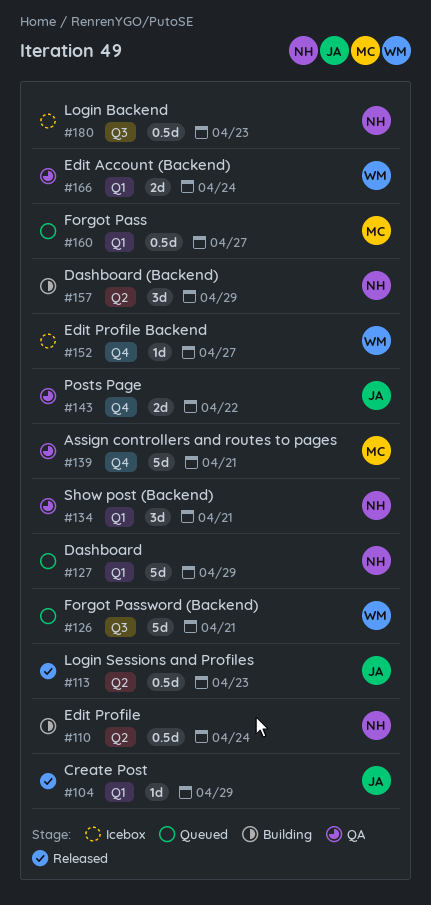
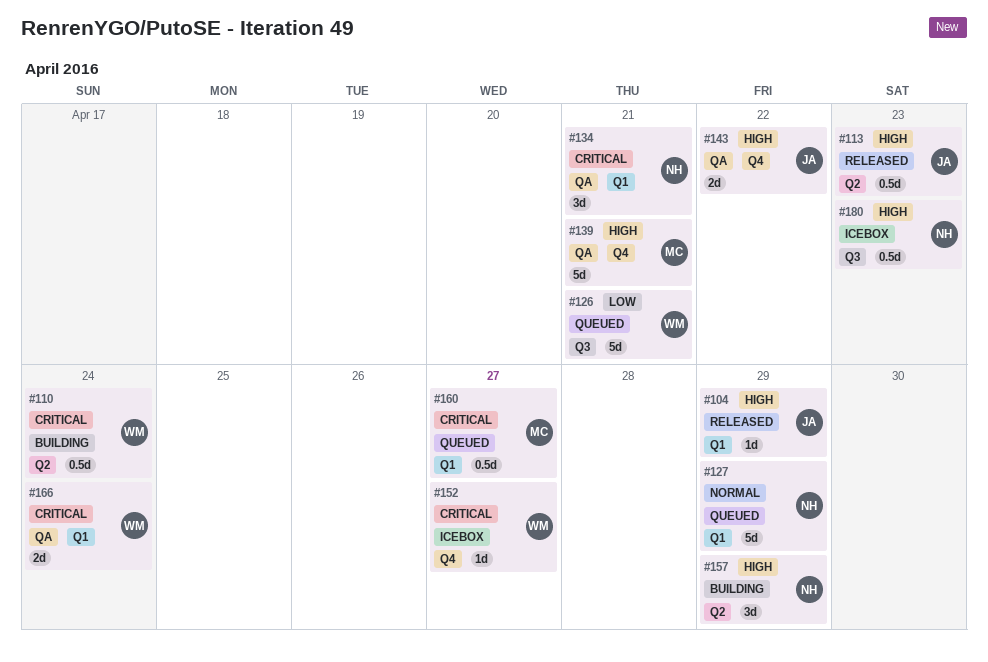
#110, owner: NH -> WM

